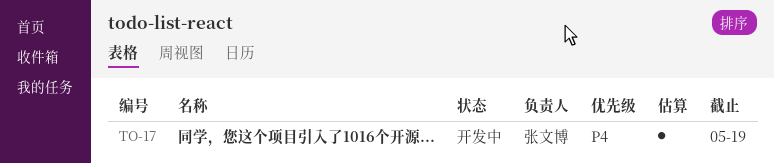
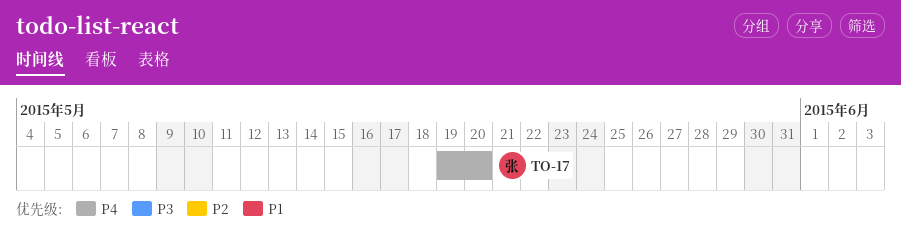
TO-17, due: May 19 -> May 20

